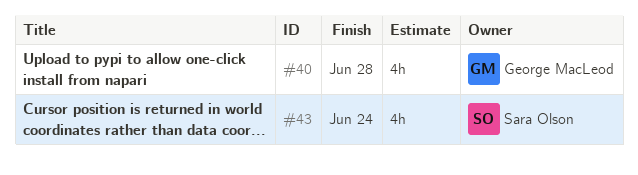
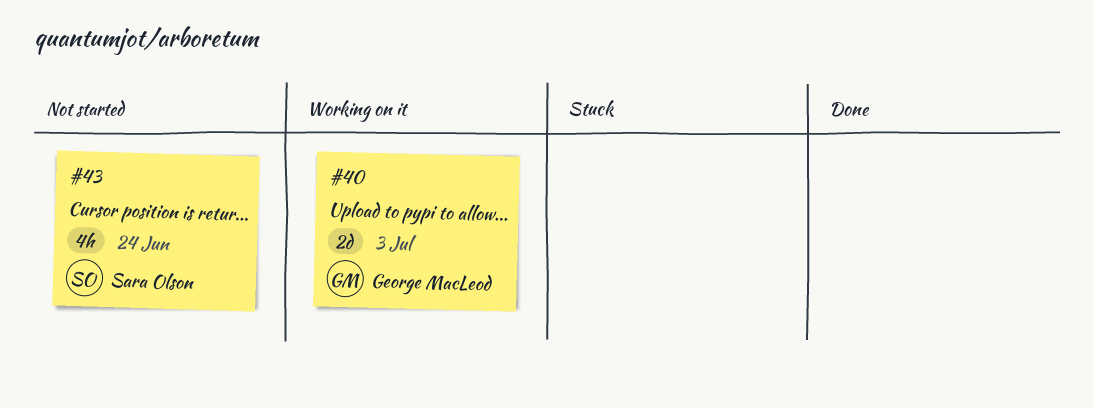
#40, estimate: 4h -> 2d
#40, due: Jun 28 -> Jul 3

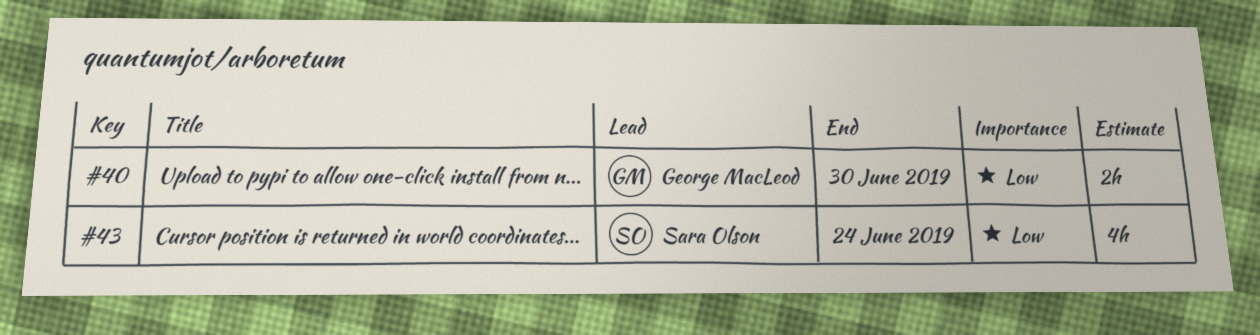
#40, estimate: 2d -> 2h
#40, due: Jul 3 -> Jun 30

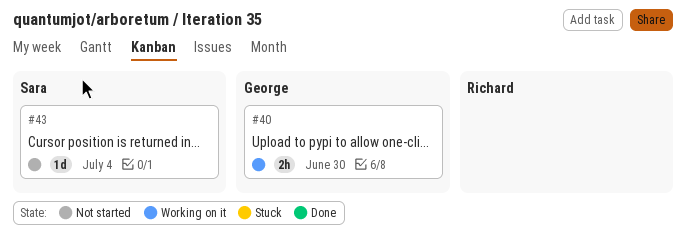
#43, estimate: 4h -> 1d
#43, due: Jun 24 -> Jul 4

